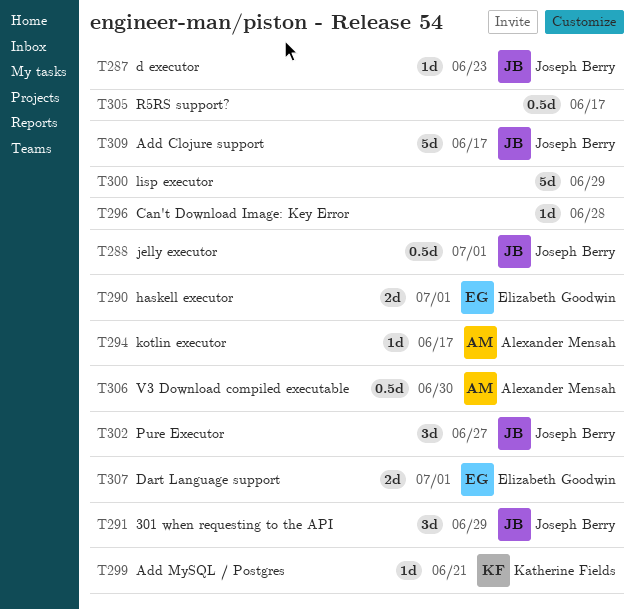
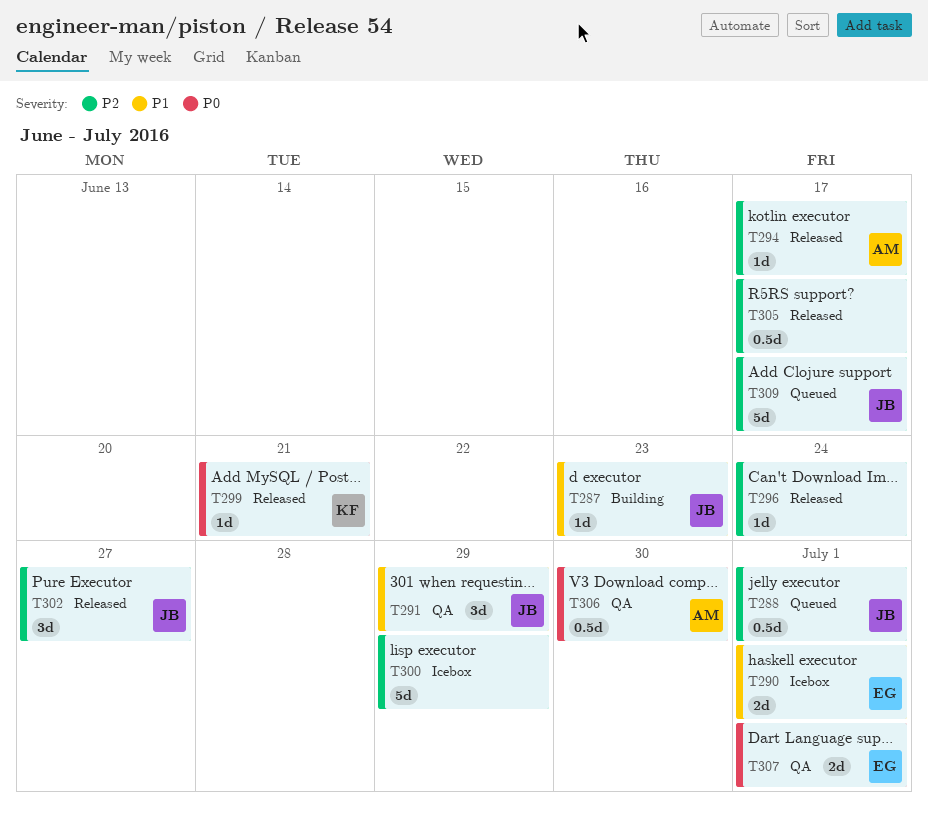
T296, due: Jun 28 -> Jun 24

